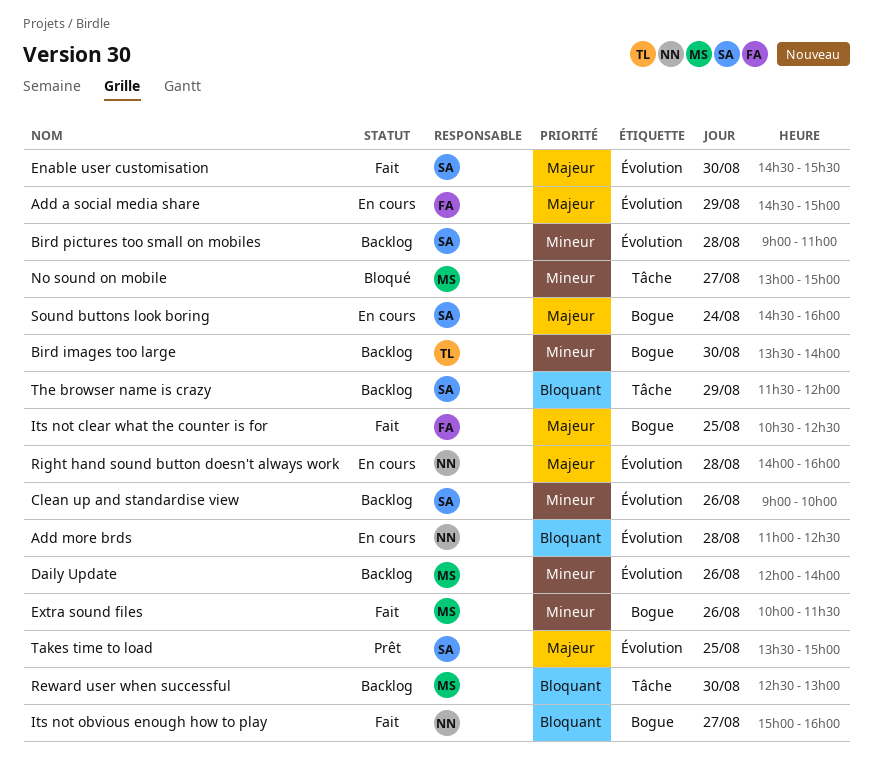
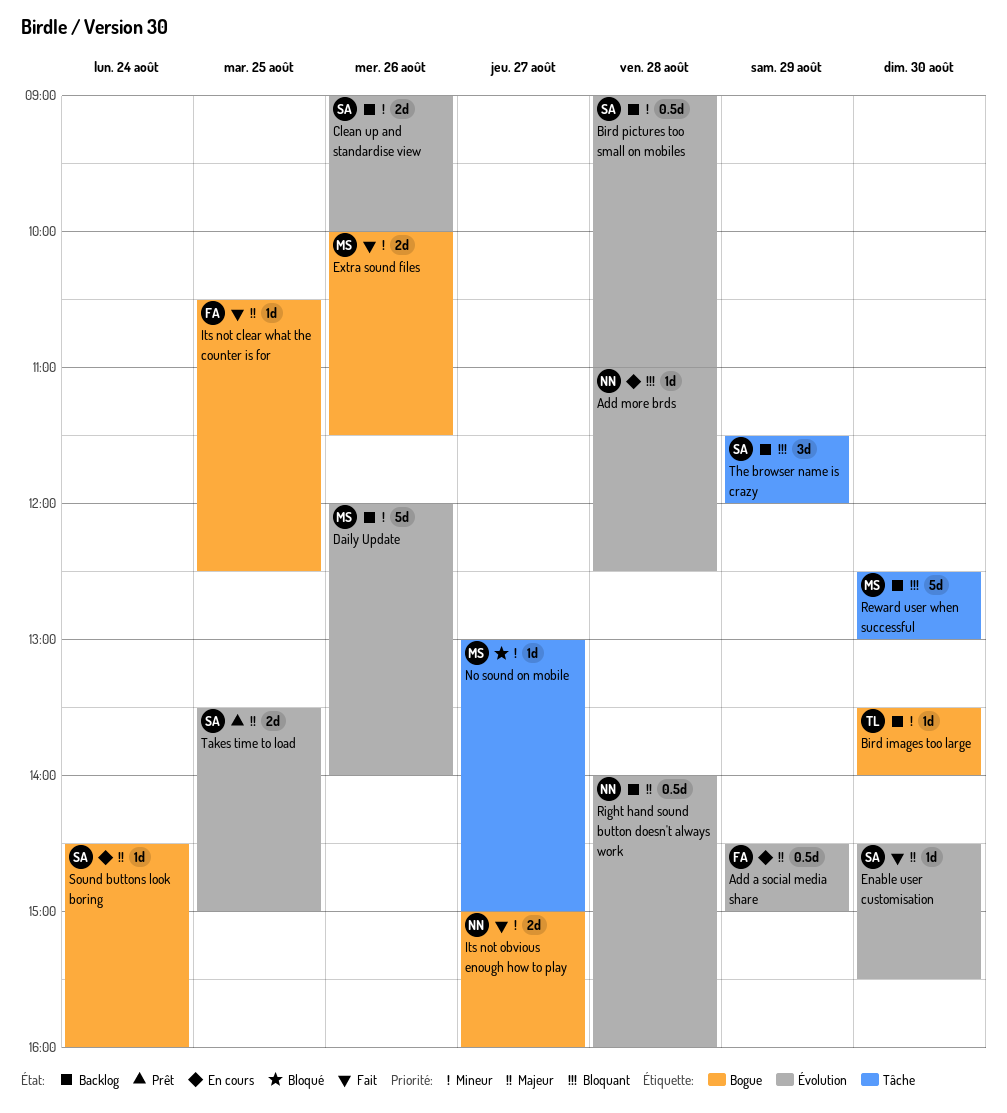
Its not obvious enough how to play, priority: Bloquant -> Mineur
Right hand sound button doesn't always work, status: En cours -> Backlog

